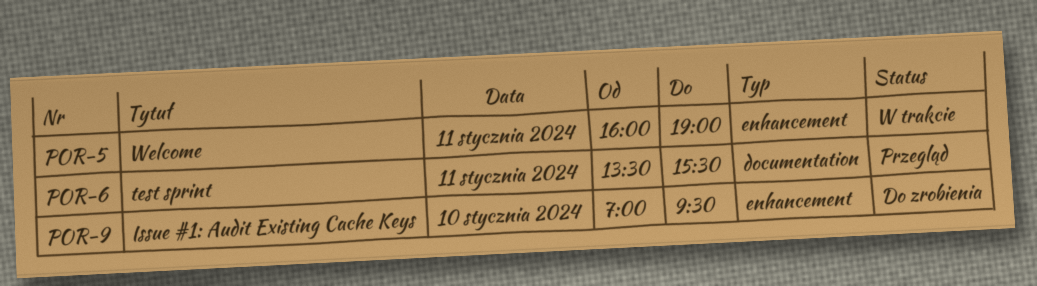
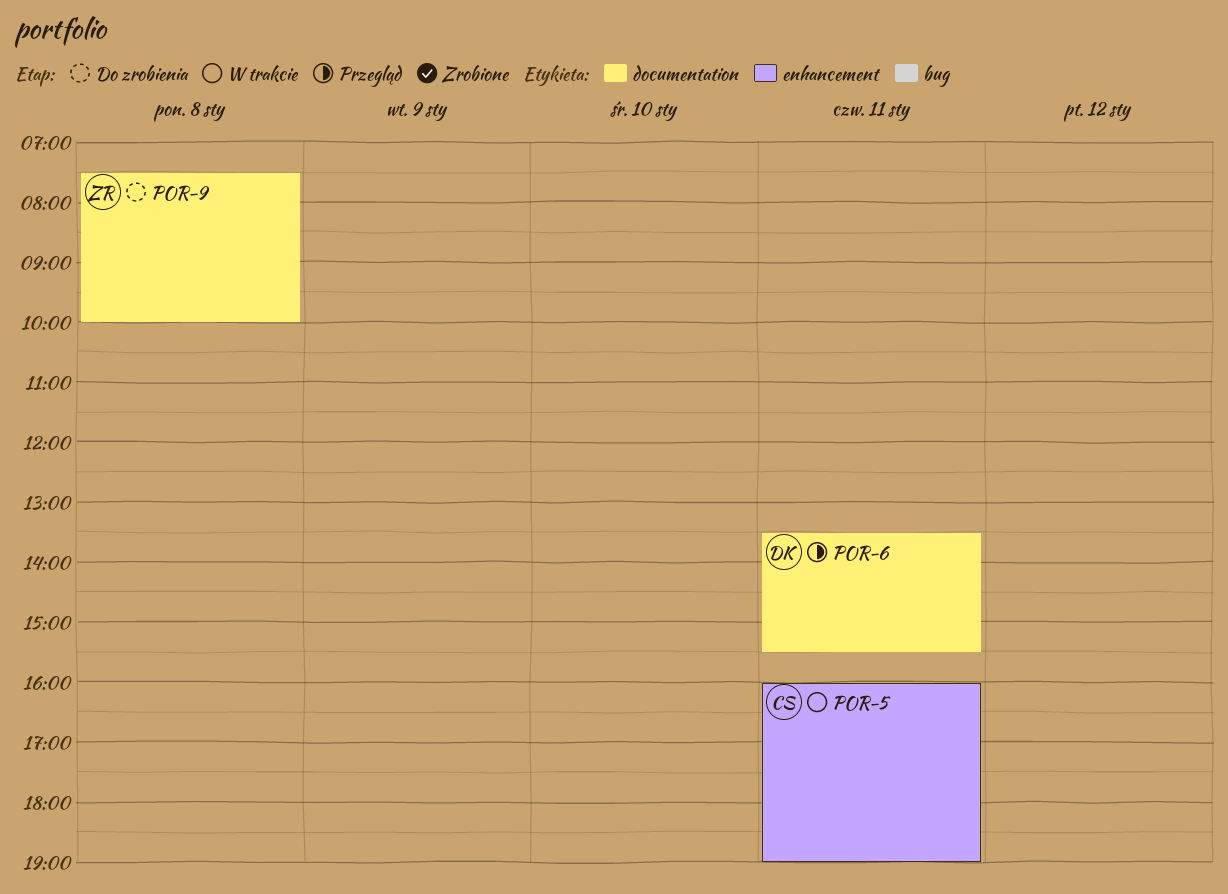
POR-9, label: enhancement -> documentation
POR-9, day: Jan 10 -> Jan 8
POR-9, begins: 07:00 -> 07:30
POR-9, ends: 09:30 -> 10:00

